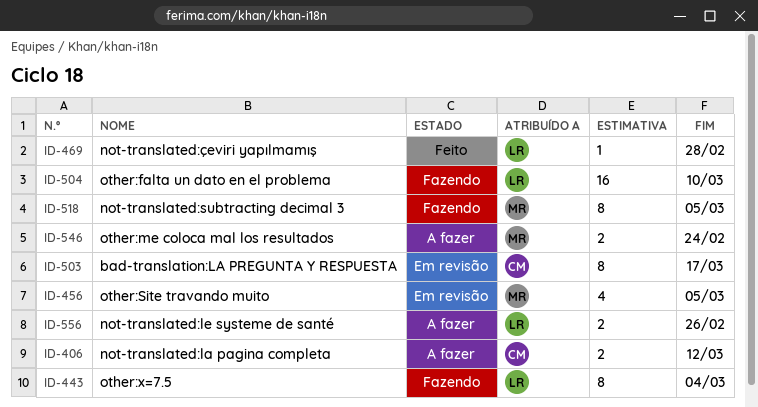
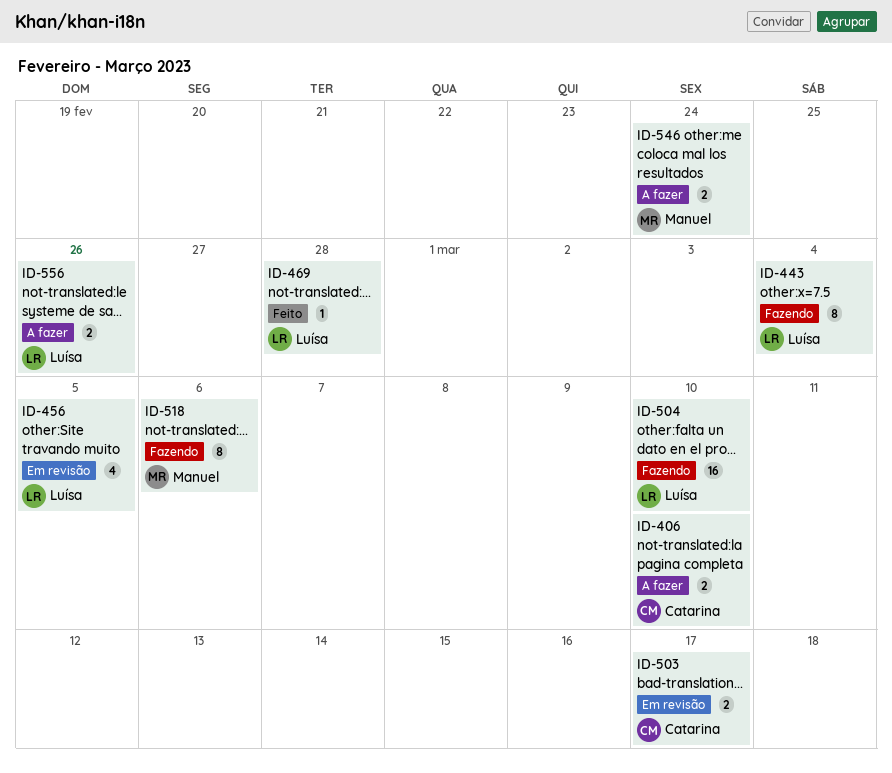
ID-406, due: Mar 12 -> Mar 10
ID-456, owner: Manuel -> Luísa
ID-503, estimate: 8 -> 2
ID-518, due: Mar 5 -> Mar 6

